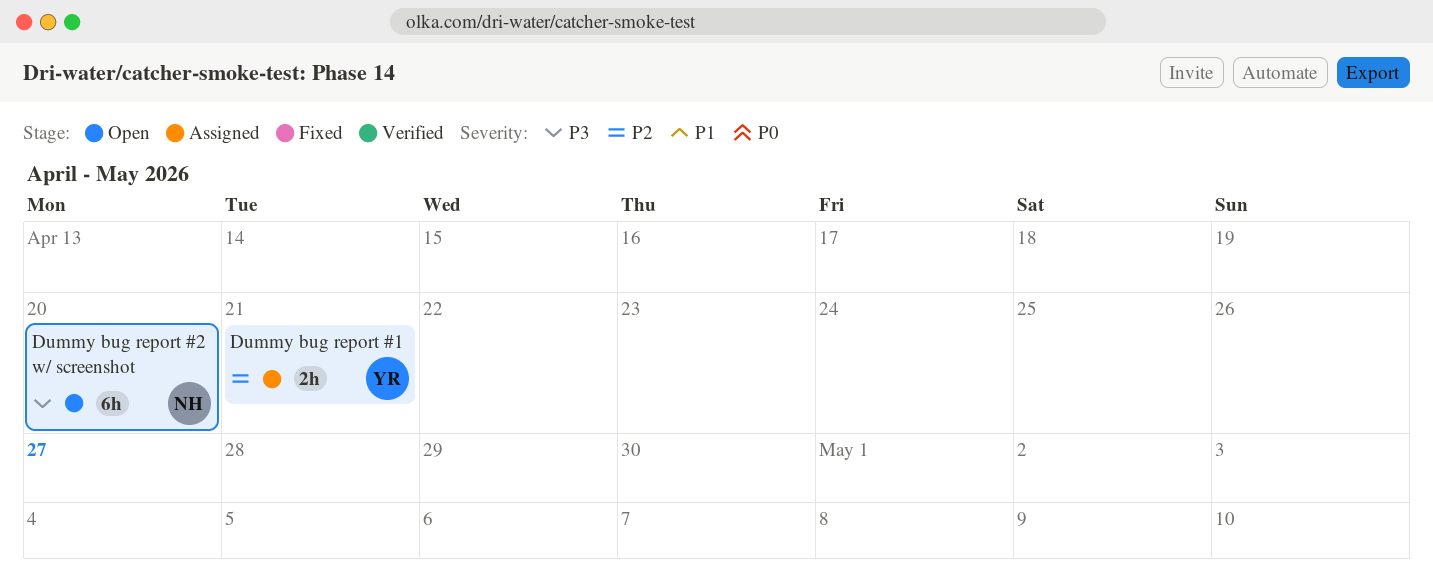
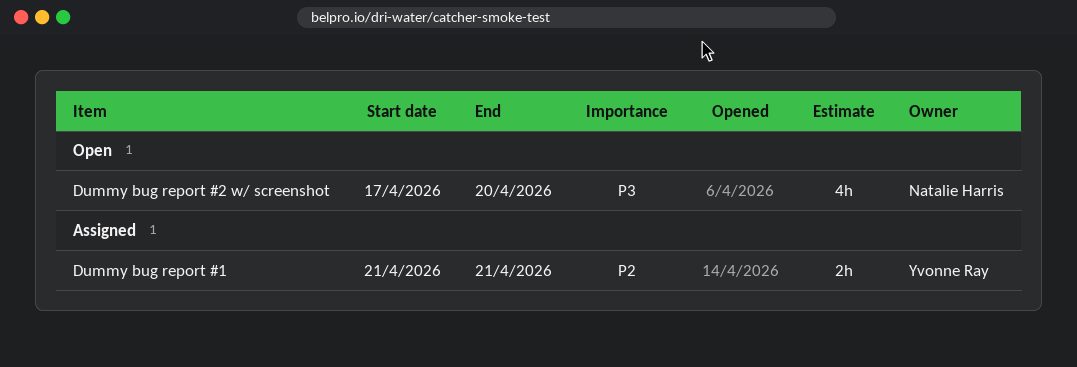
Dummy bug report #2 w/ screenshot, estimate: 6h -> 4h

